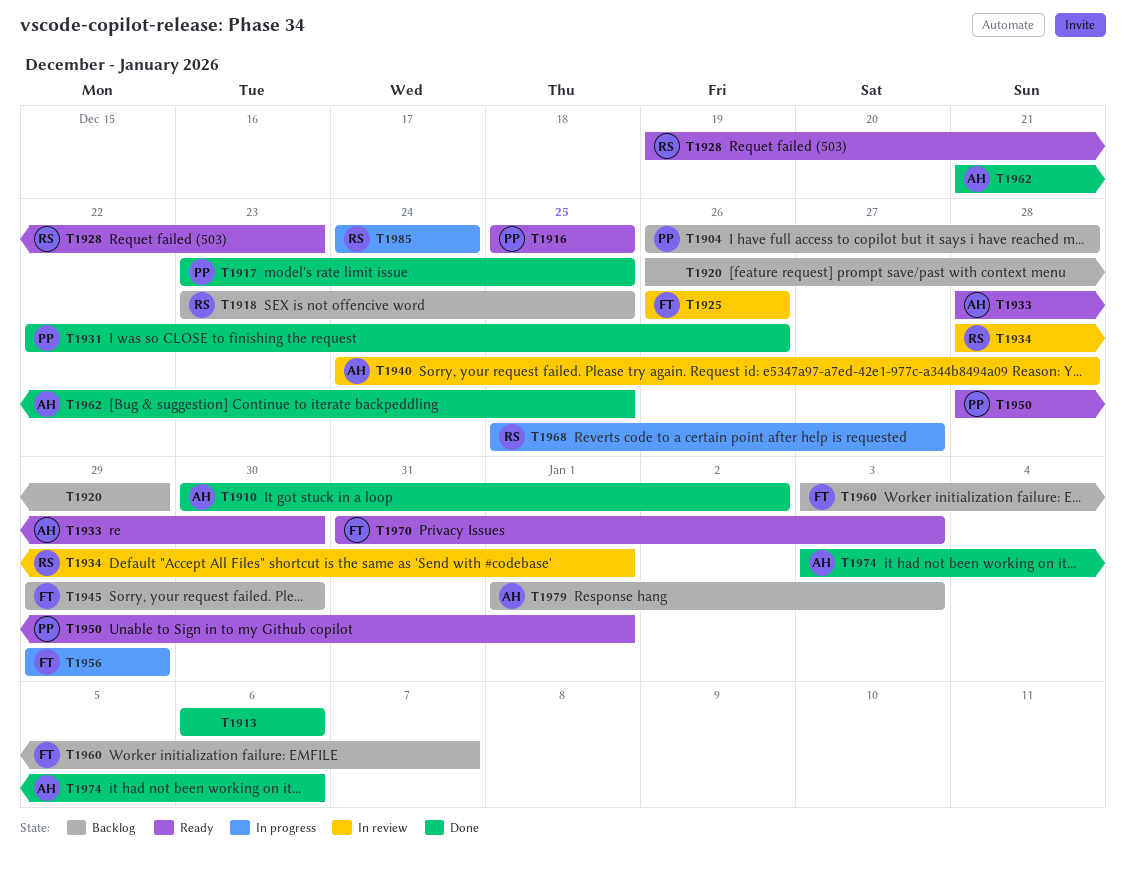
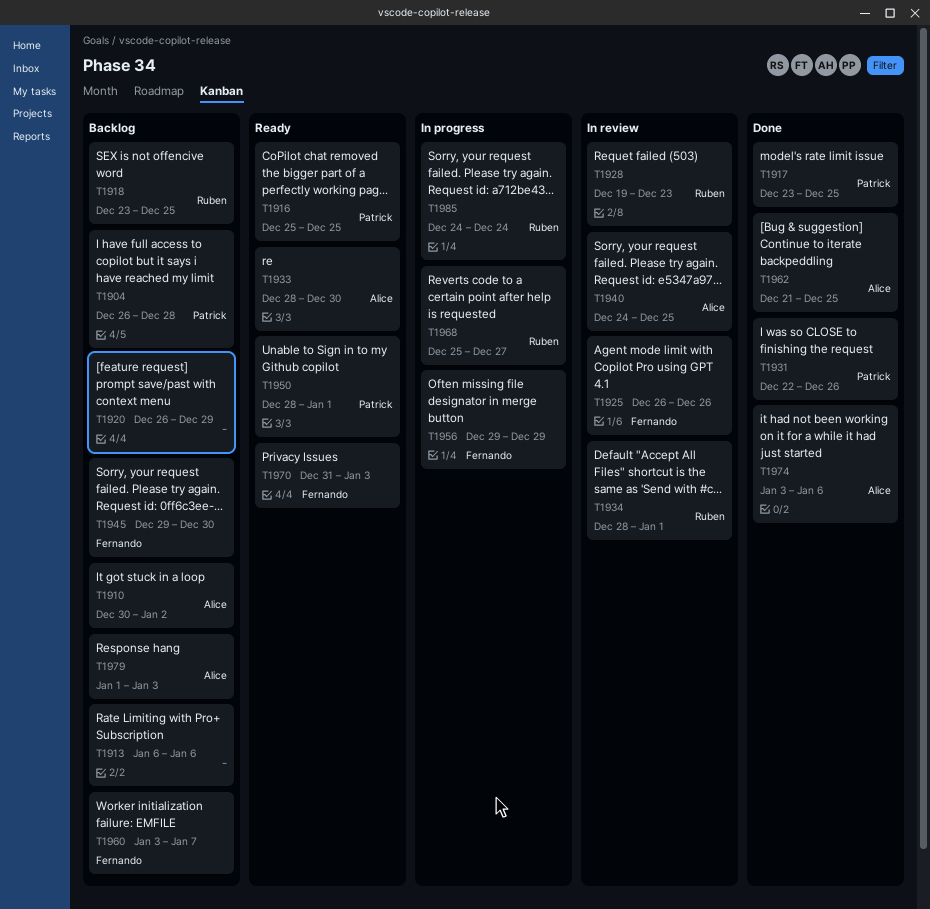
T1910, status: Done -> Backlog
T1913, status: Done -> Backlog
T1928, status: Ready -> In review
T1940, due: Dec 28 -> Dec 25

